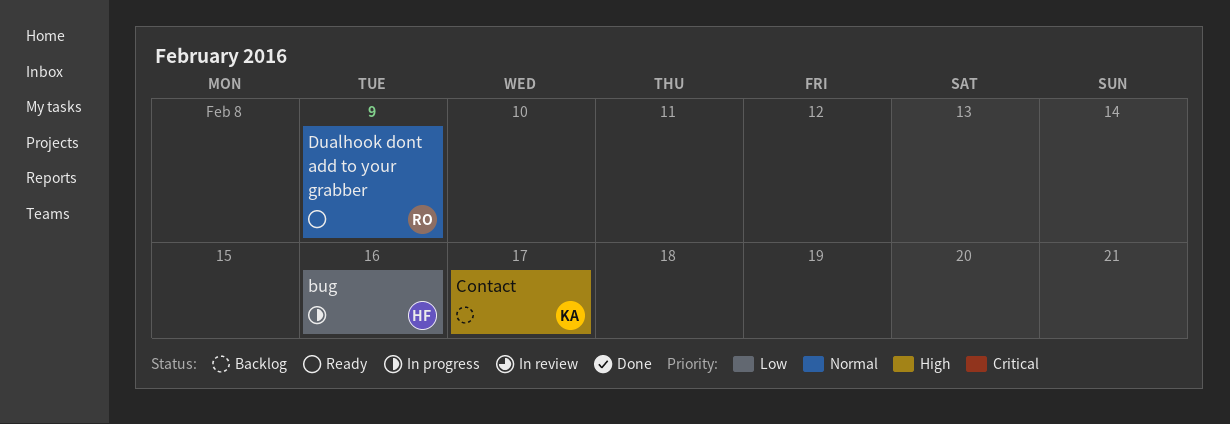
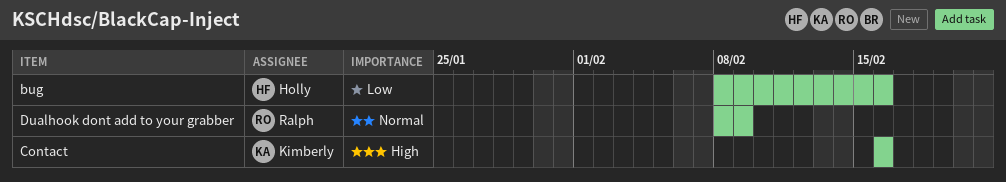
Contact, due: Feb 17 -> Feb 16

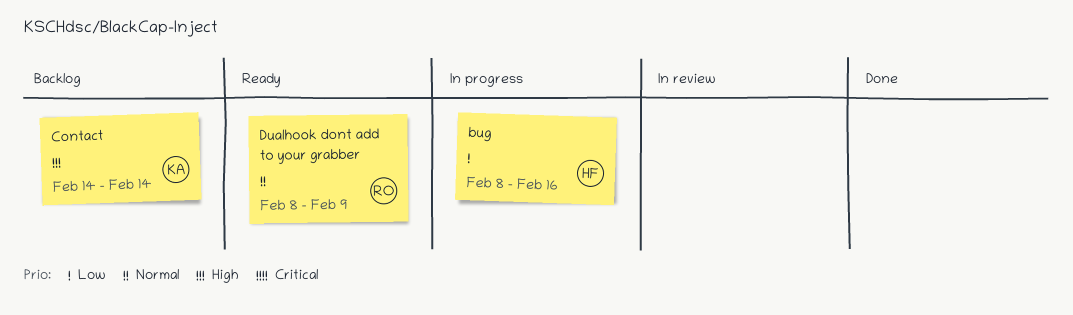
Contact, start: Feb 16 -> Feb 14
Contact, due: Feb 16 -> Feb 14

